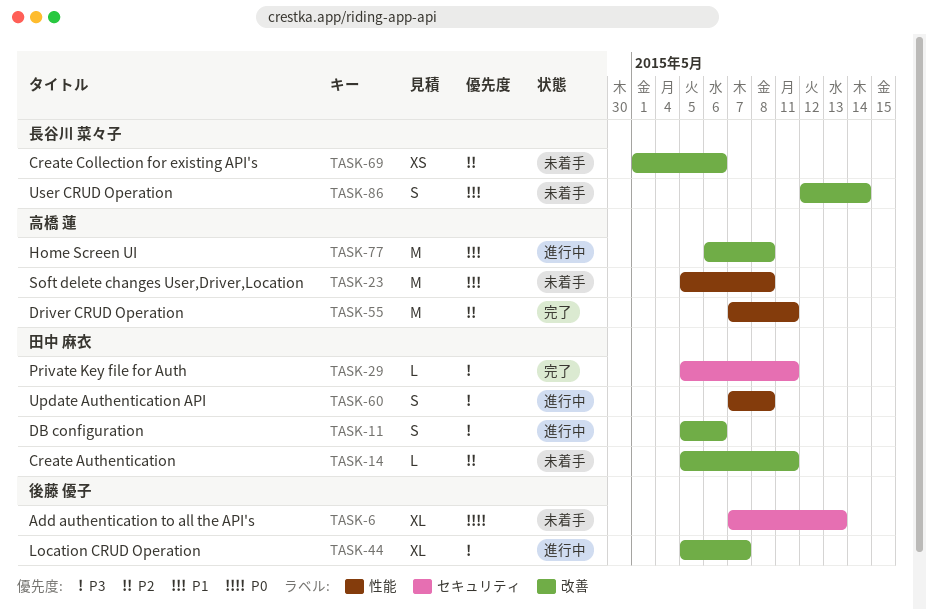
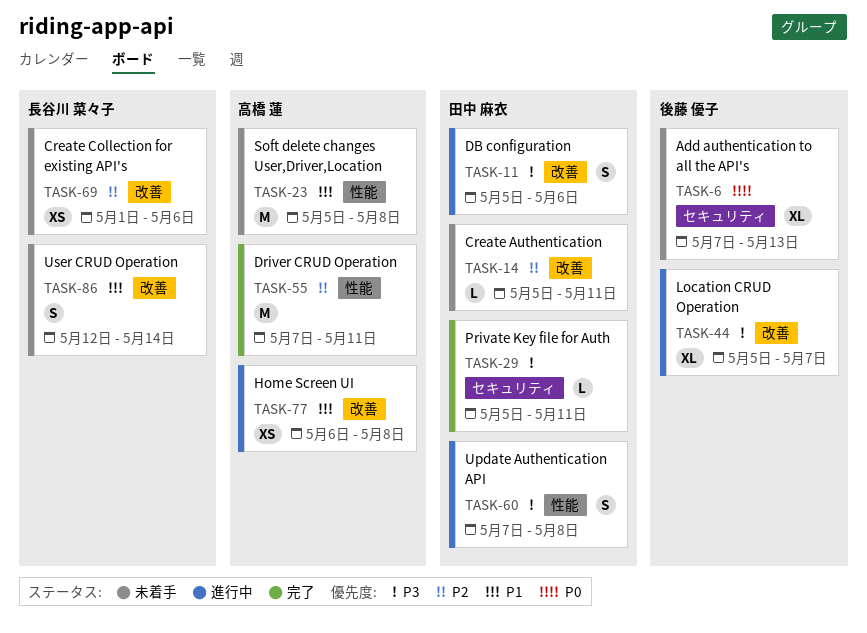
TASK-77, estimate: M -> XS

